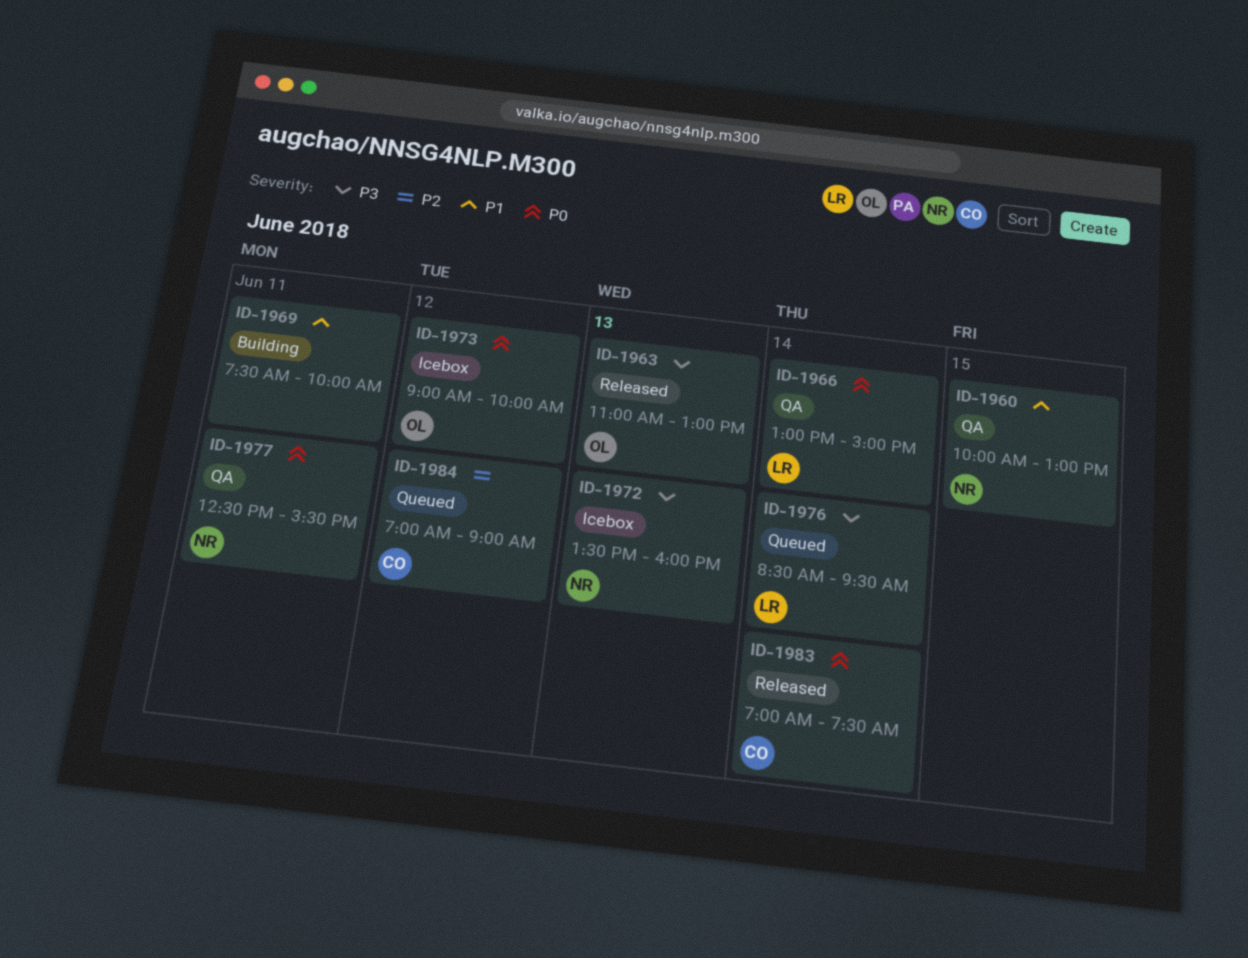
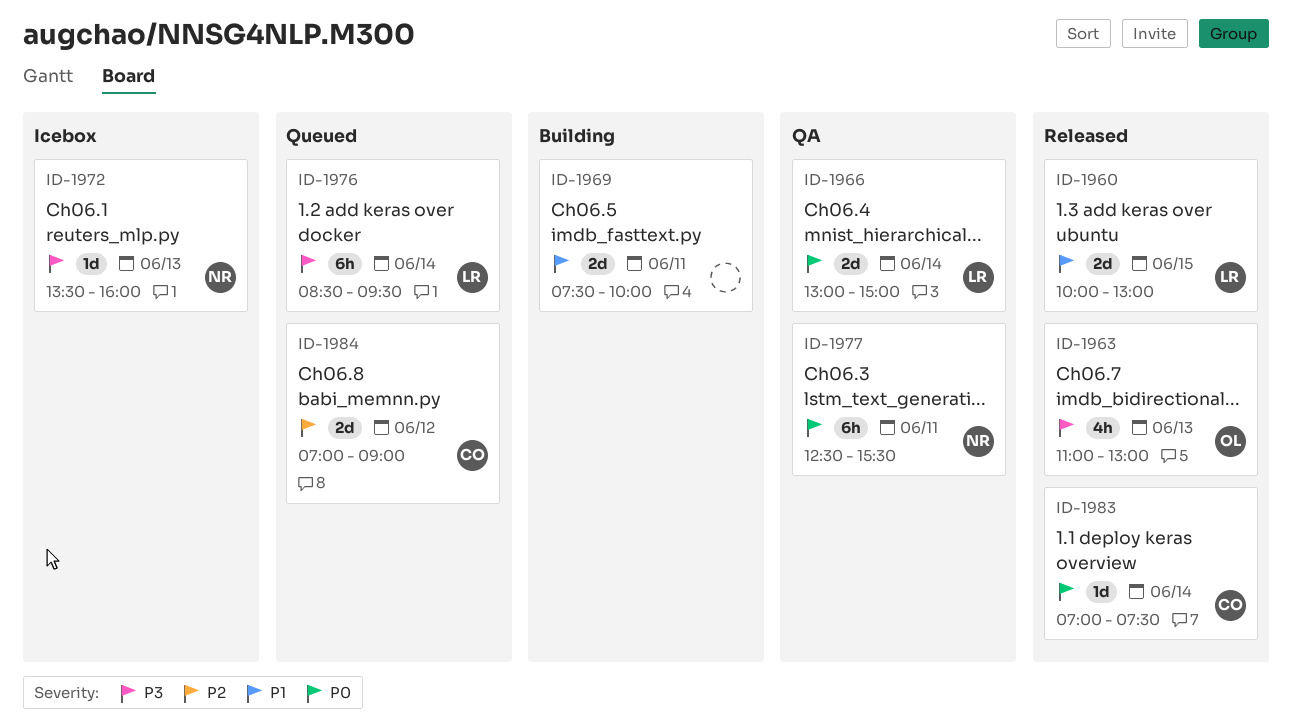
ID-1960, status: QA -> Released
ID-1960, owner: NR -> LR
ID-1973: present -> none

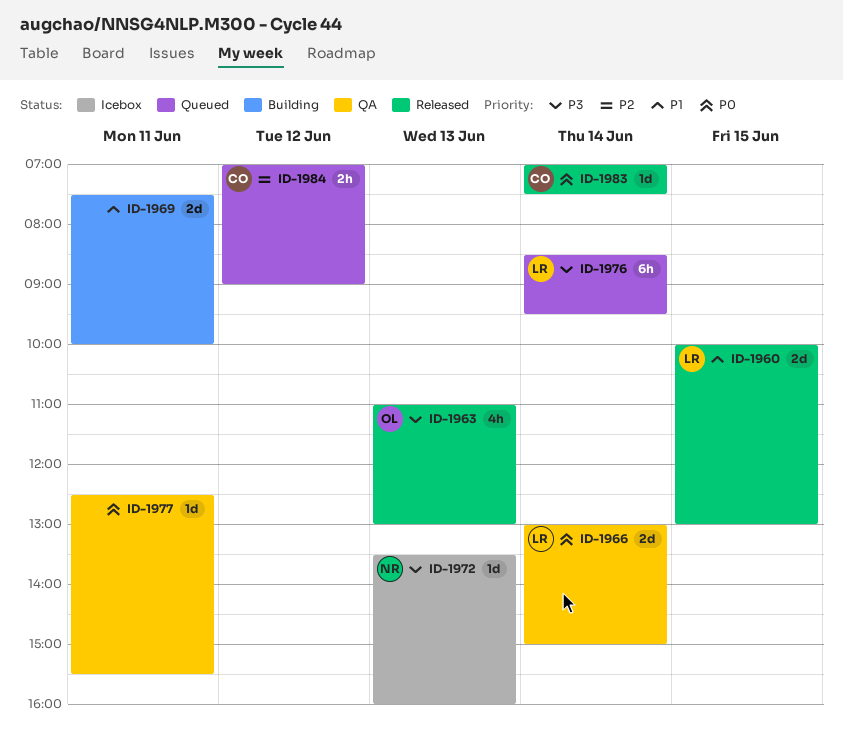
ID-1977, owner: NR -> none
ID-1977, estimate: 6h -> 1d
ID-1984, estimate: 2d -> 2h

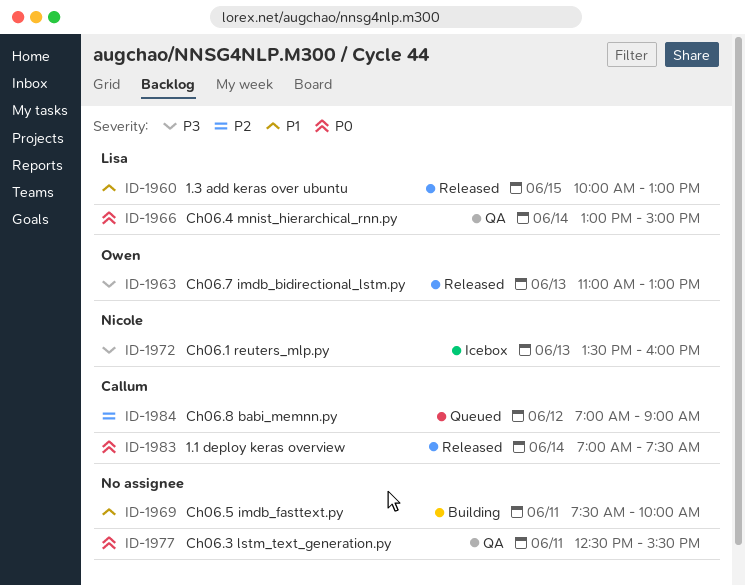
ID-1976: present -> none

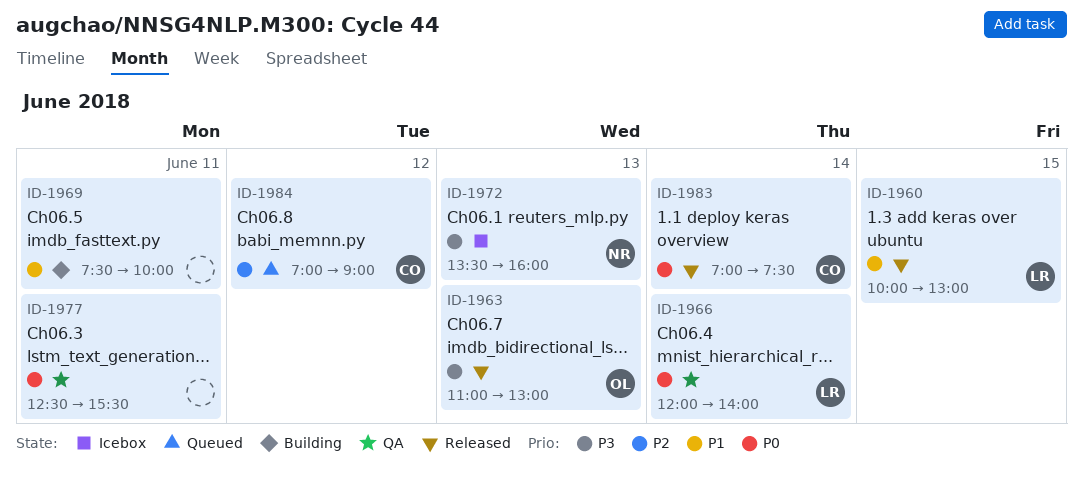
ID-1966, begins: 13:00 -> 12:00
ID-1966, ends: 15:00 -> 14:00

